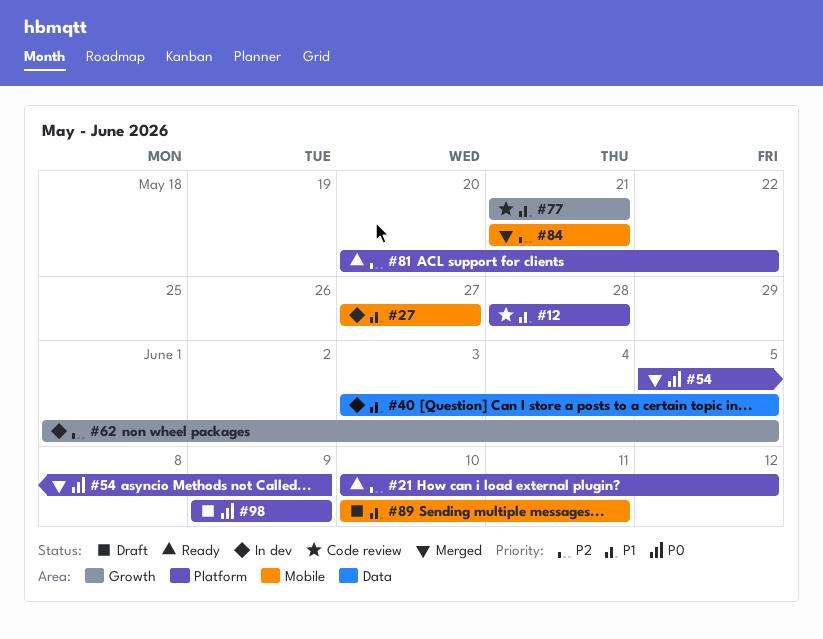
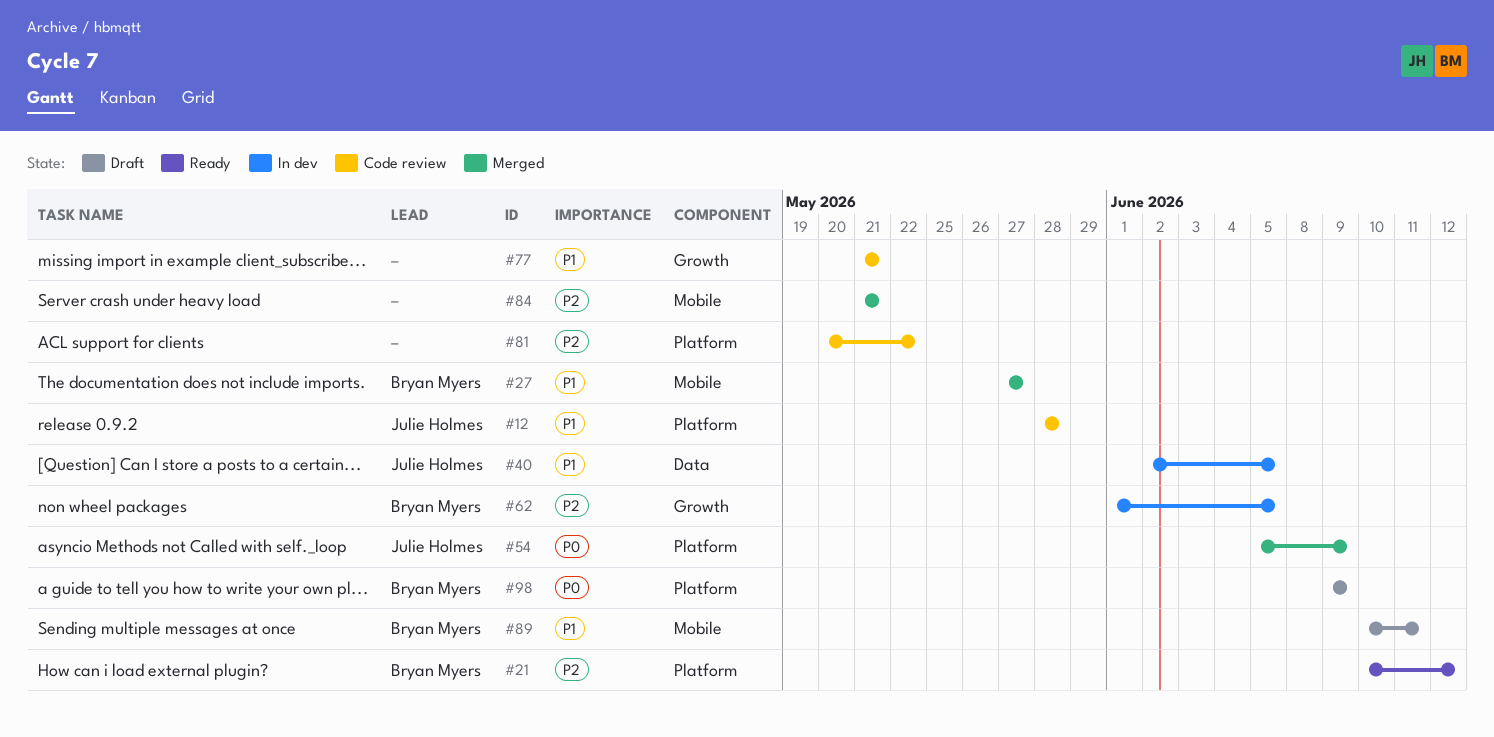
#27, status: In dev -> Merged
#40, start: Jun 3 -> Jun 2
#81, status: Ready -> Code review

